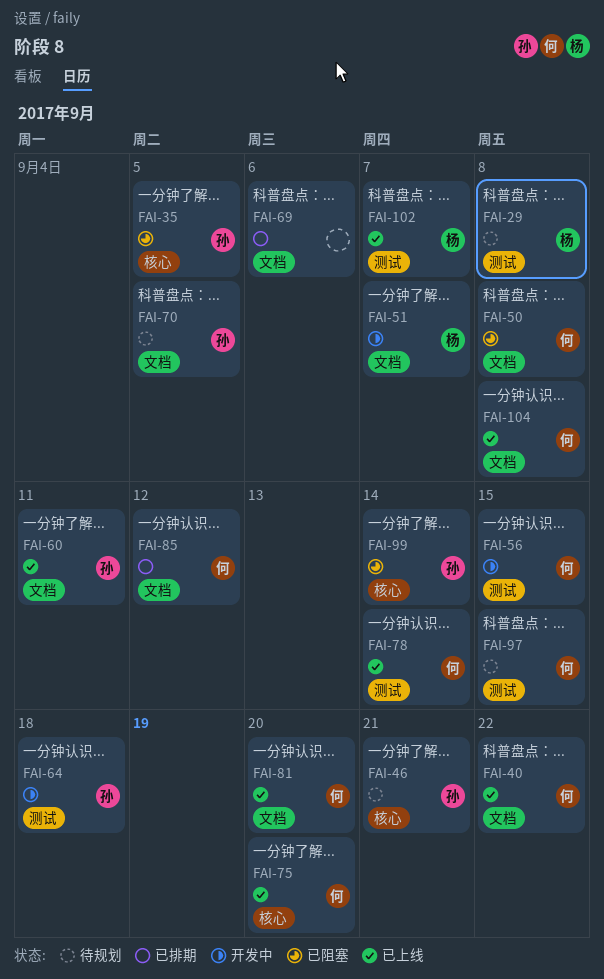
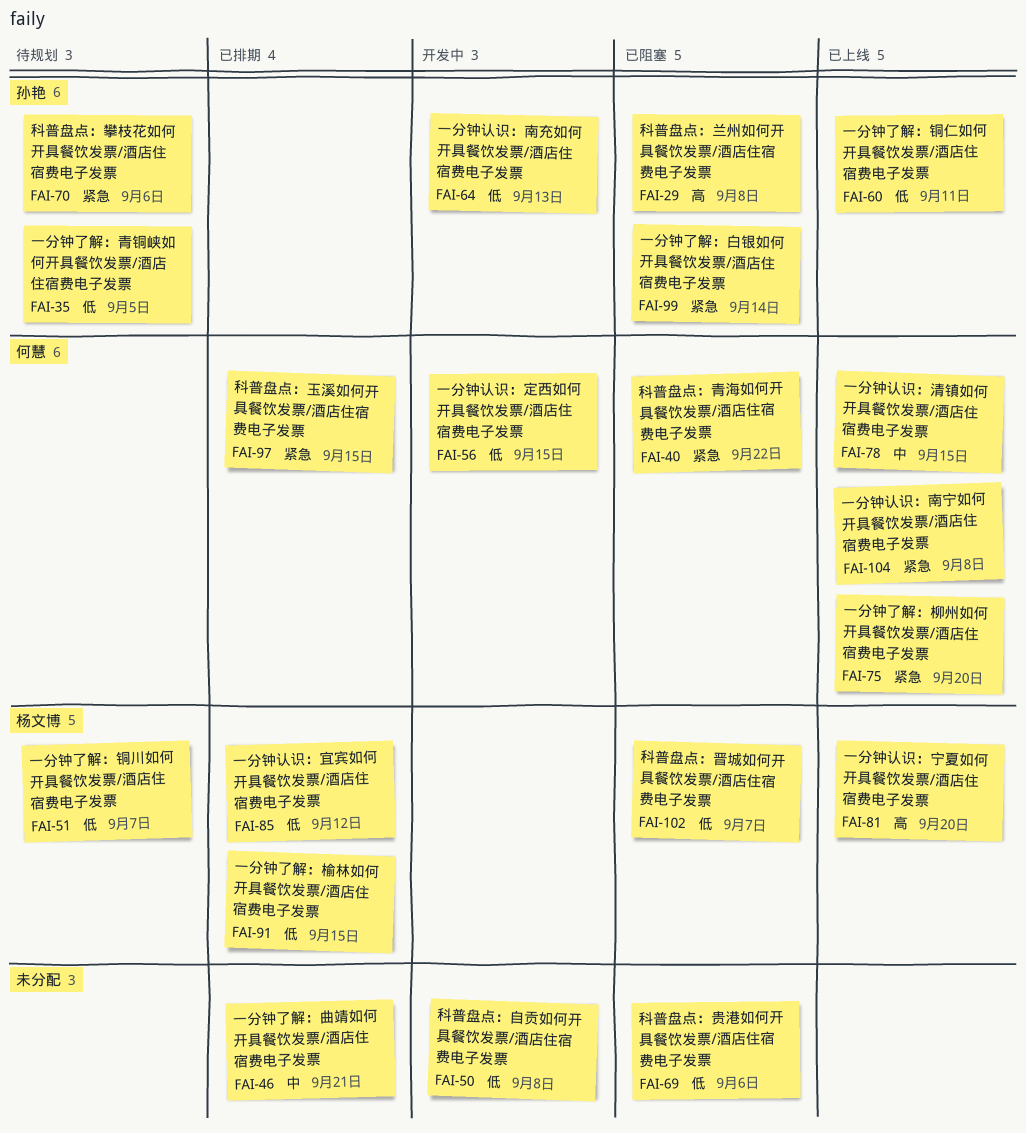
FAI-29, status: 待规划 -> 已阻塞
FAI-29, owner: 杨文博 -> 孙艳
FAI-35, status: 已阻塞 -> 待规划
FAI-40, status: 已上线 -> 已阻塞
FAI-46, status: 待规划 -> 已排期
FAI-46, owner: 孙艳 -> none
FAI-50, status: 已阻塞 -> 开发中
FAI-50, owner: 何慧 -> none
FAI-51, status: 开发中 -> 待规划
FAI-64, due: Sep 18 -> Sep 13
FAI-69, status: 已排期 -> 已阻塞
FAI-70, due: Sep 5 -> Sep 6
FAI-78, due: Sep 14 -> Sep 15
FAI-81, owner: 何慧 -> 杨文博
FAI-85, owner: 何慧 -> 杨文博
FAI-91: none -> present
FAI-97, status: 待规划 -> 已排期
FAI-102, status: 已上线 -> 已阻塞

